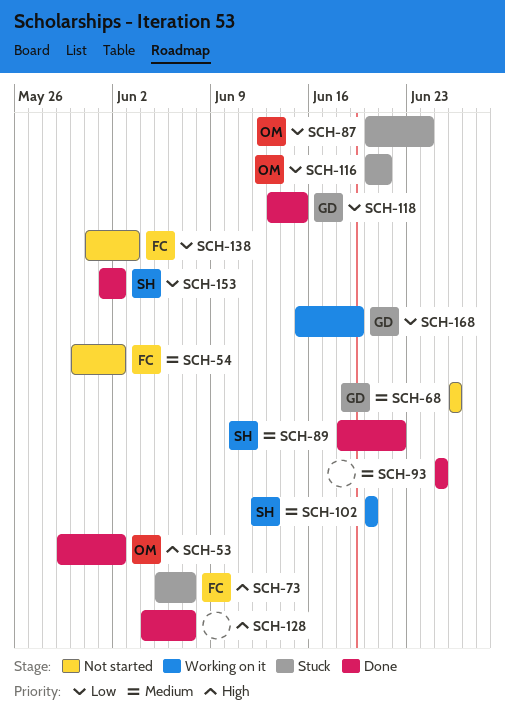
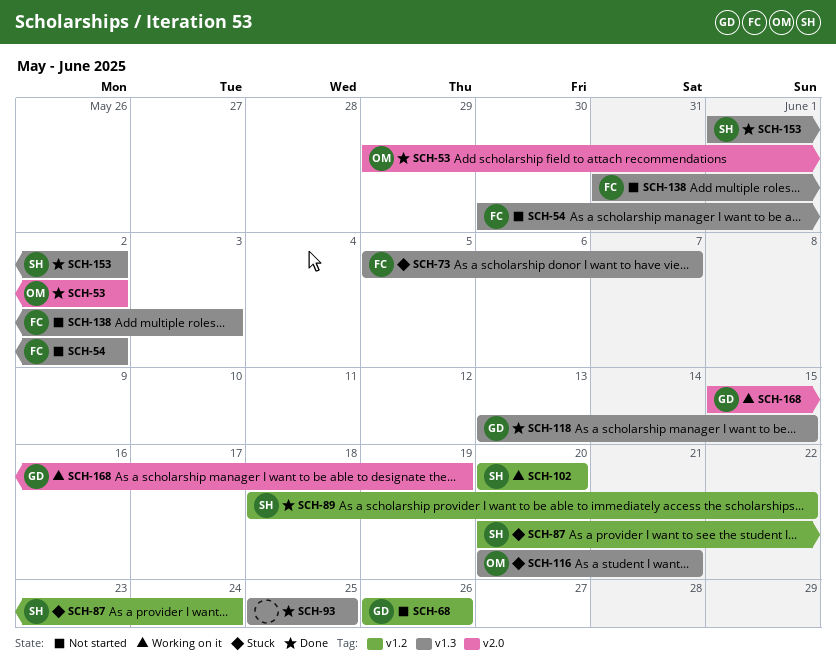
SCH-87, owner: OM -> SH
SCH-128: present -> none

